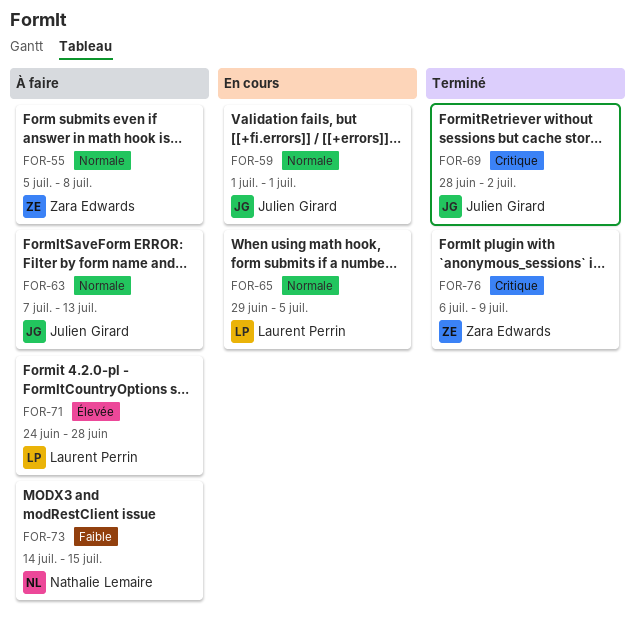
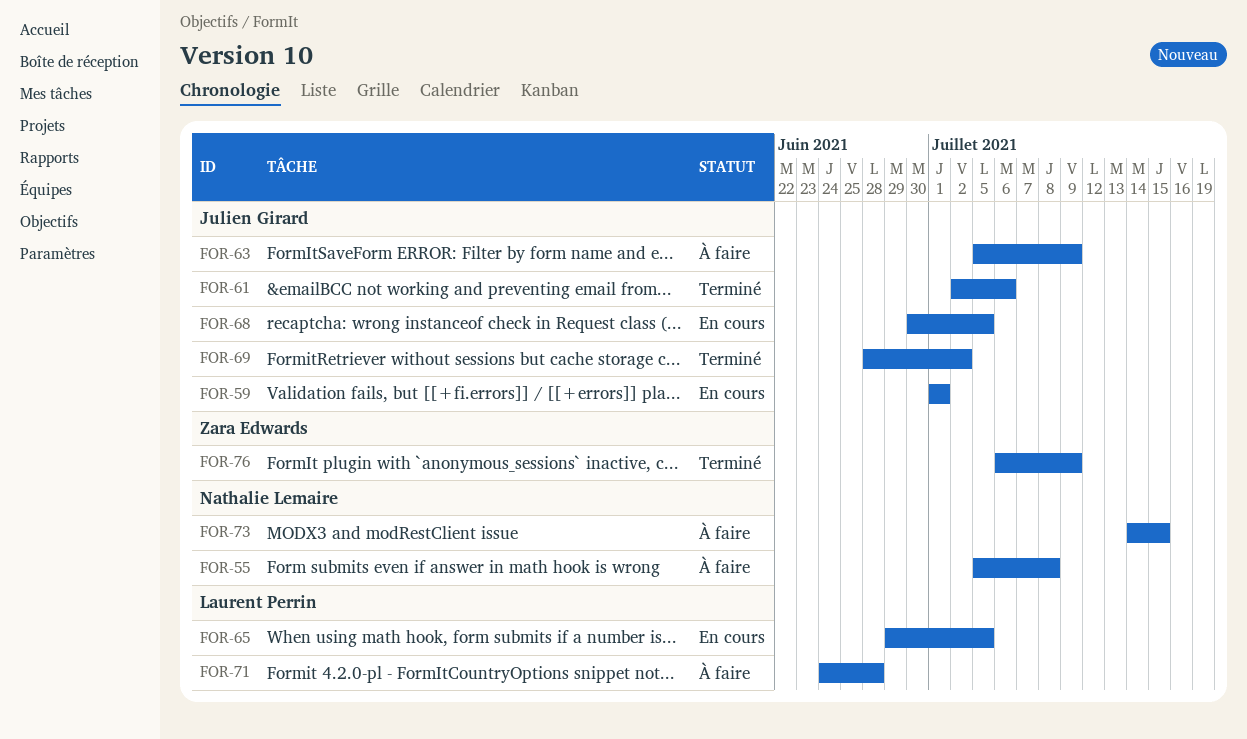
FOR-55, owner: Zara Edwards -> Nathalie Lemaire
FOR-61: none -> present
FOR-63, start: Jul 7 -> Jul 5
FOR-63, due: Jul 13 -> Jul 9
FOR-68: none -> present

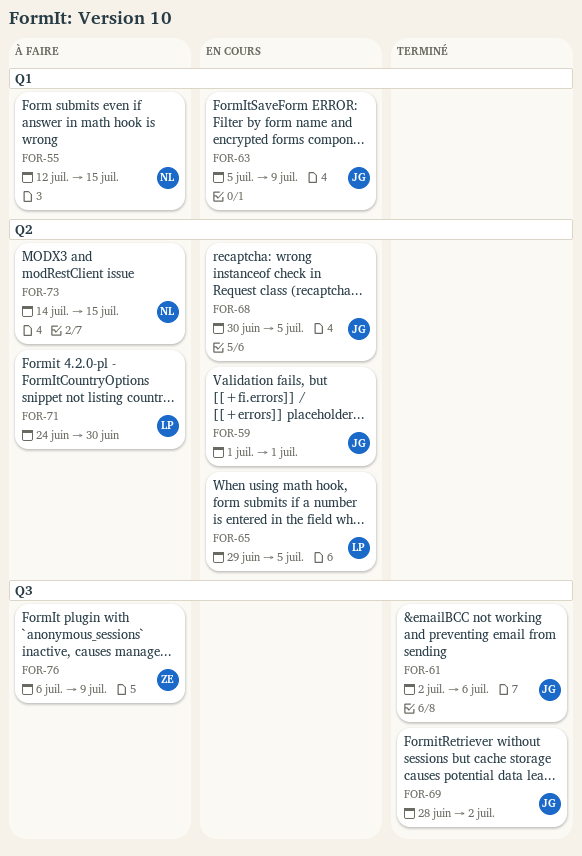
FOR-55, start: Jul 5 -> Jul 12
FOR-55, due: Jul 8 -> Jul 15
FOR-63, status: À faire -> En cours
FOR-71, due: Jun 28 -> Jun 30
FOR-76, status: Terminé -> À faire

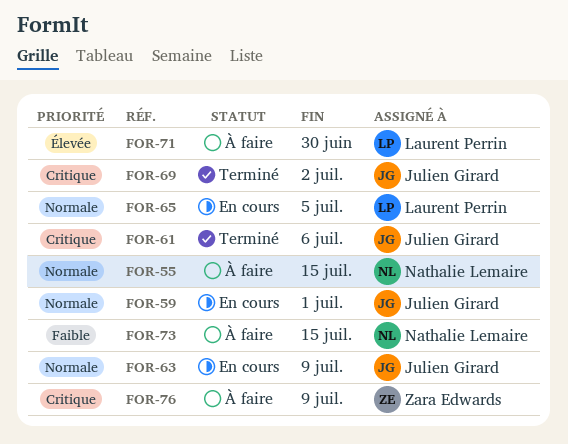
FOR-68: present -> none

